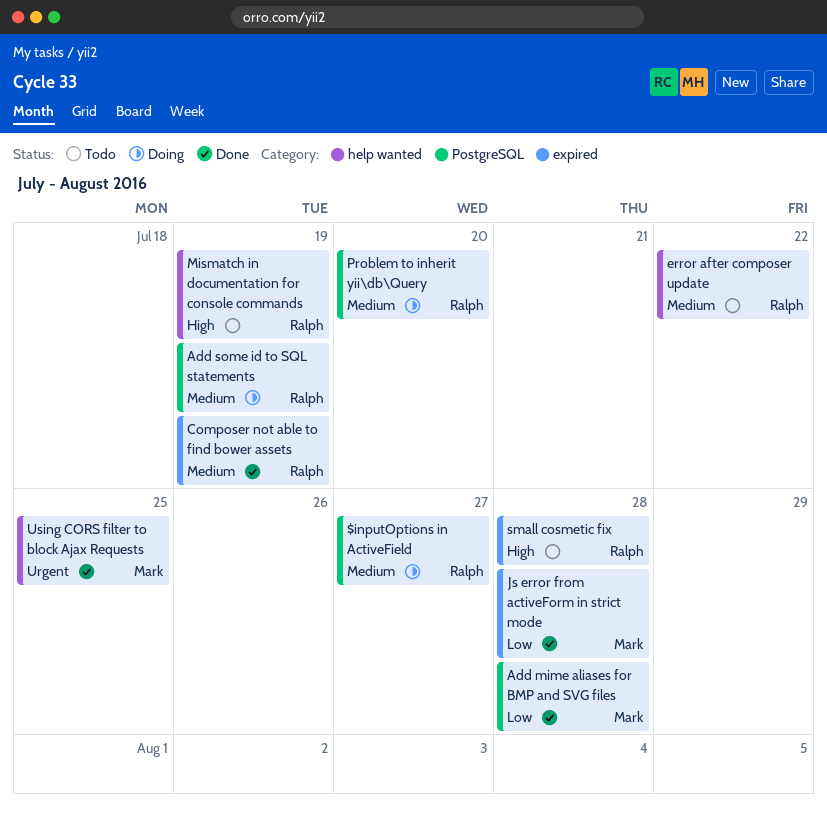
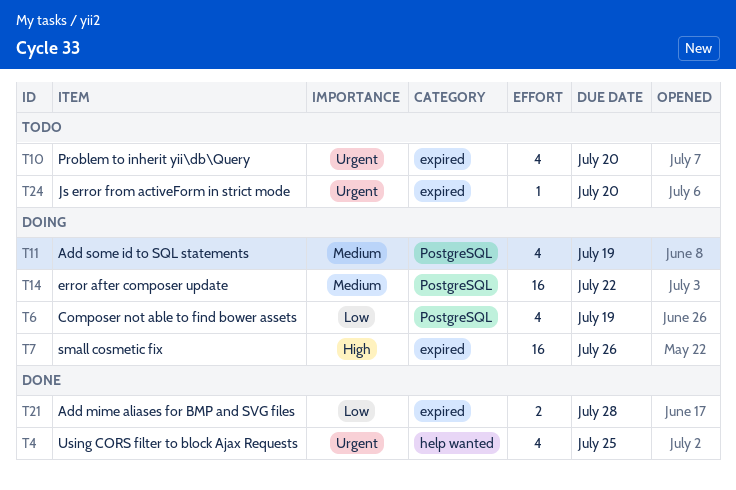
$inputOptions in ActiveField: present -> none
Add mime aliases for BMP and SVG files, label: PostgreSQL -> expired
Composer not able to find bower assets, status: Done -> Doing
Composer not able to find bower assets, priority: Medium -> Low
Composer not able to find bower assets, label: expired -> PostgreSQL
error after composer update, status: Todo -> Doing
error after composer update, label: help wanted -> PostgreSQL
Js error from activeForm in strict mode, status: Done -> Todo
Js error from activeForm in strict mode, priority: Low -> Urgent
Js error from activeForm in strict mode, due: Jul 28 -> Jul 20
Mismatch in documentation for console commands: present -> none
Problem to inherit yii\db\Query, status: Doing -> Todo
Problem to inherit yii\db\Query, priority: Medium -> Urgent
Problem to inherit yii\db\Query, label: PostgreSQL -> expired
small cosmetic fix, status: Todo -> Doing
small cosmetic fix, due: Jul 28 -> Jul 26

